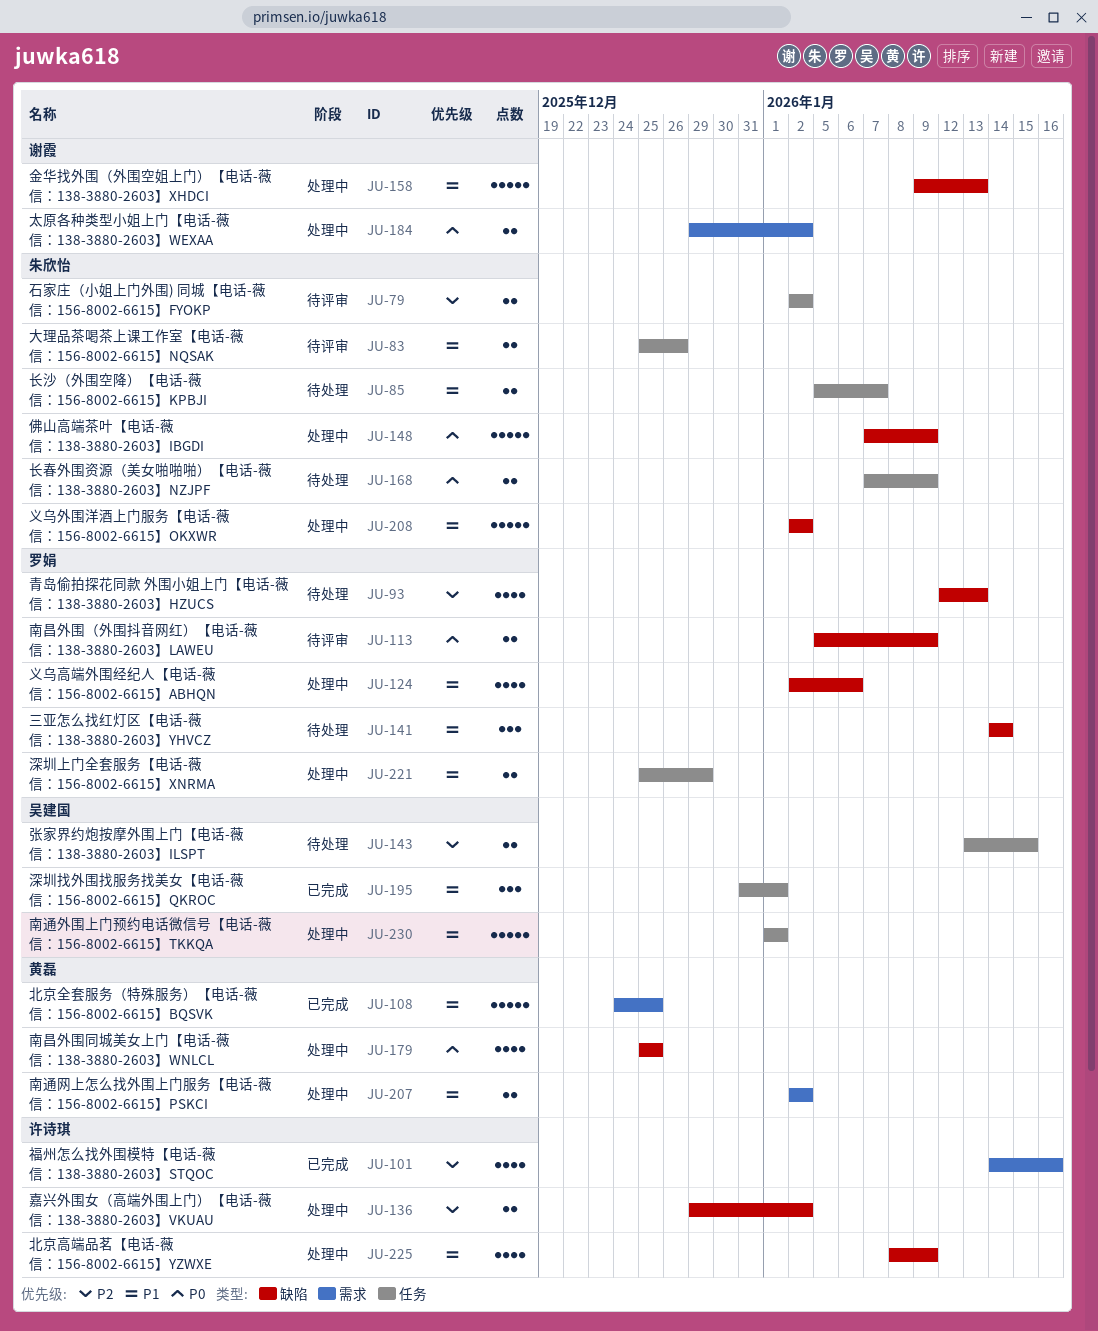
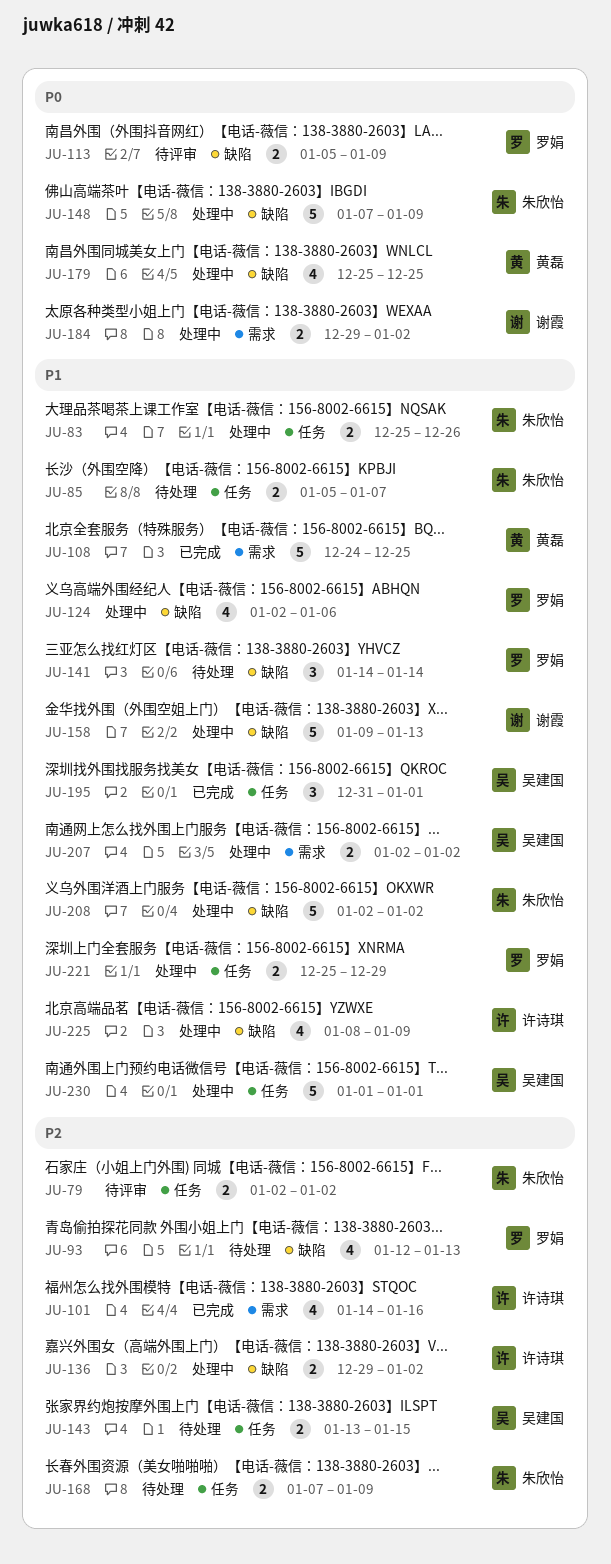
JU-83, status: 待评审 -> 处理中
JU-168, priority: P0 -> P2
JU-207, owner: 黄磊 -> 吴建国

